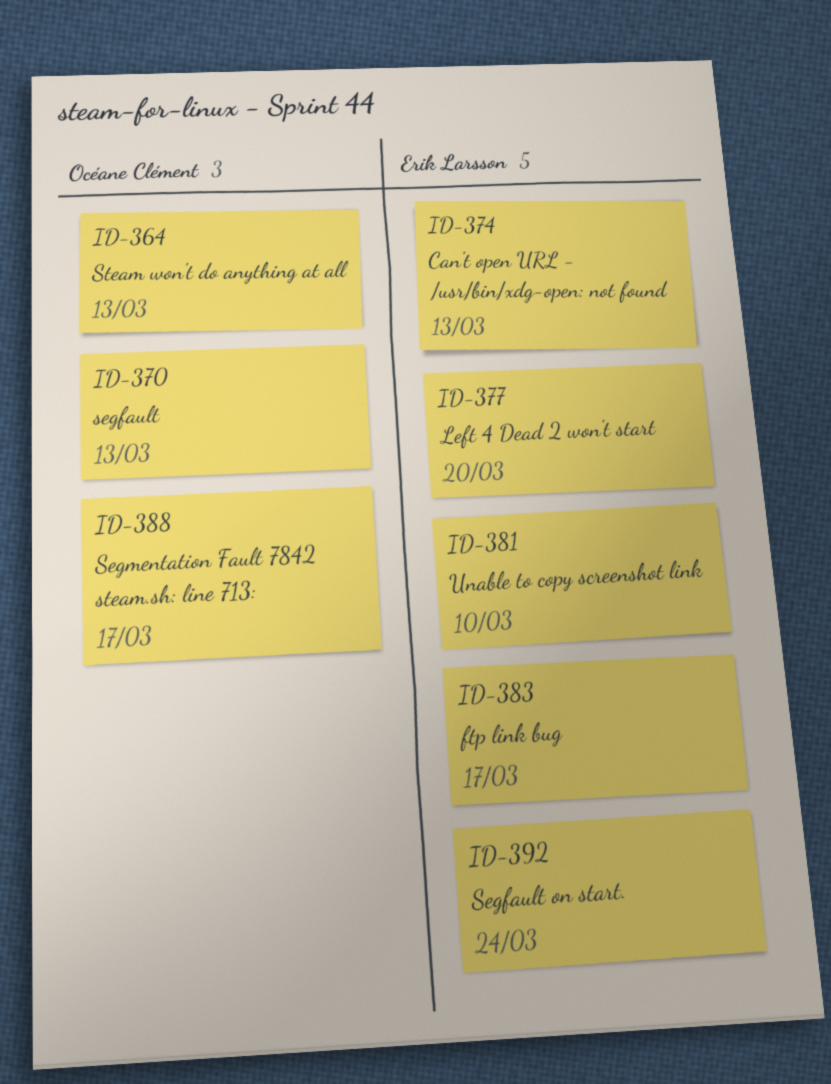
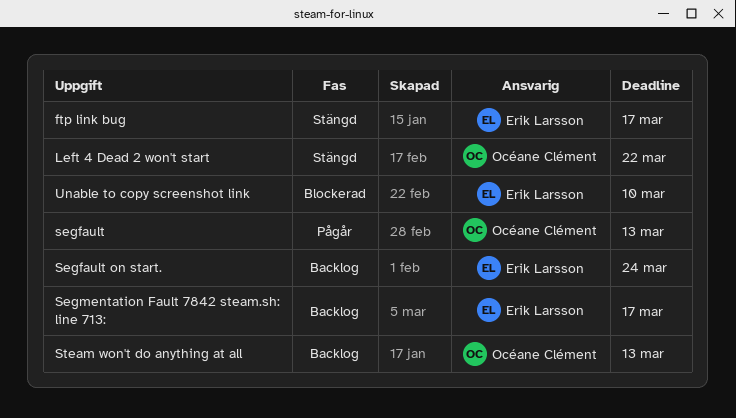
Can't open URL - /usr/bin/xdg-open: not found: present -> none
Left 4 Dead 2 won't start, owner: Erik Larsson -> Océane Clément
Left 4 Dead 2 won't start, due: Mar 20 -> Mar 22
Segmentation Fault 7842 steam.sh: line 713:, owner: Océane Clément -> Erik Larsson

